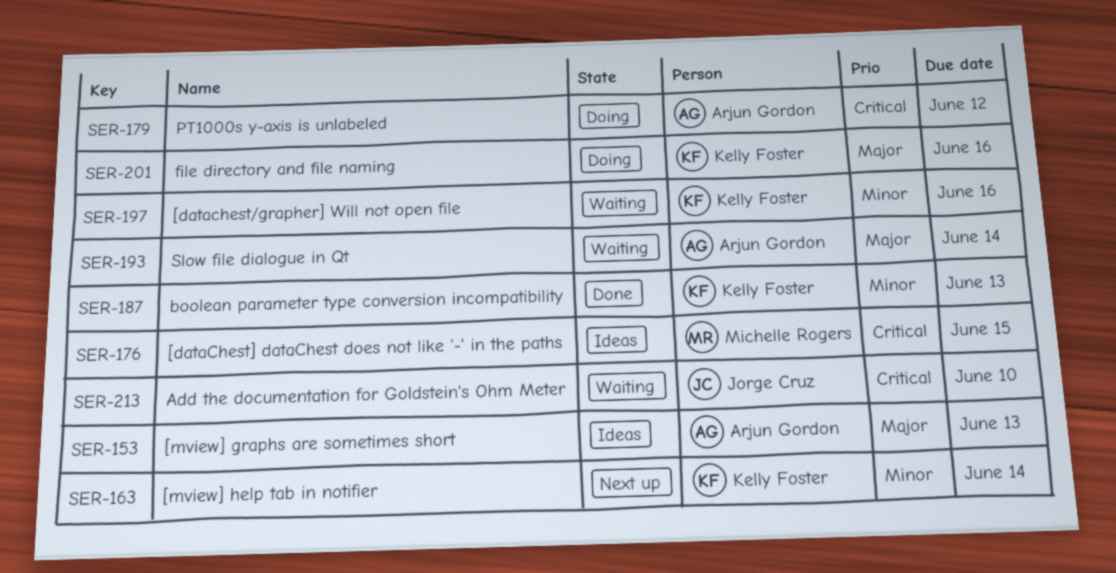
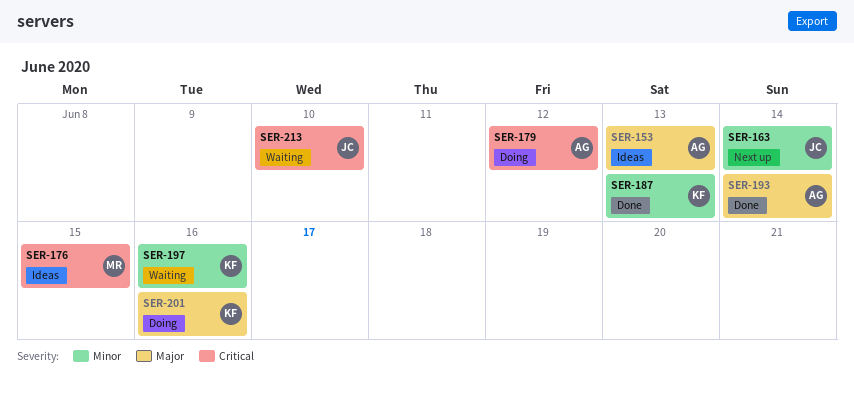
SER-163, owner: Kelly Foster -> Jorge Cruz
SER-193, status: Waiting -> Done

